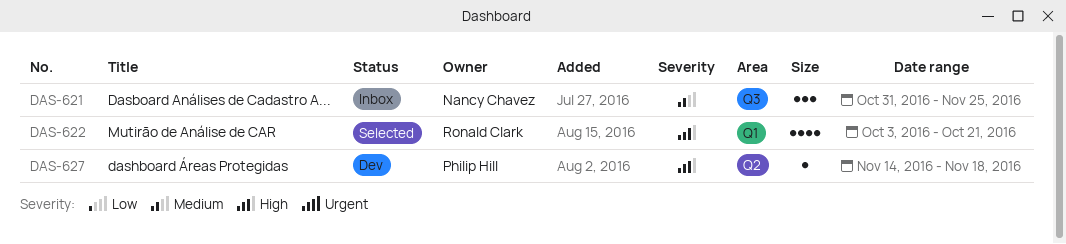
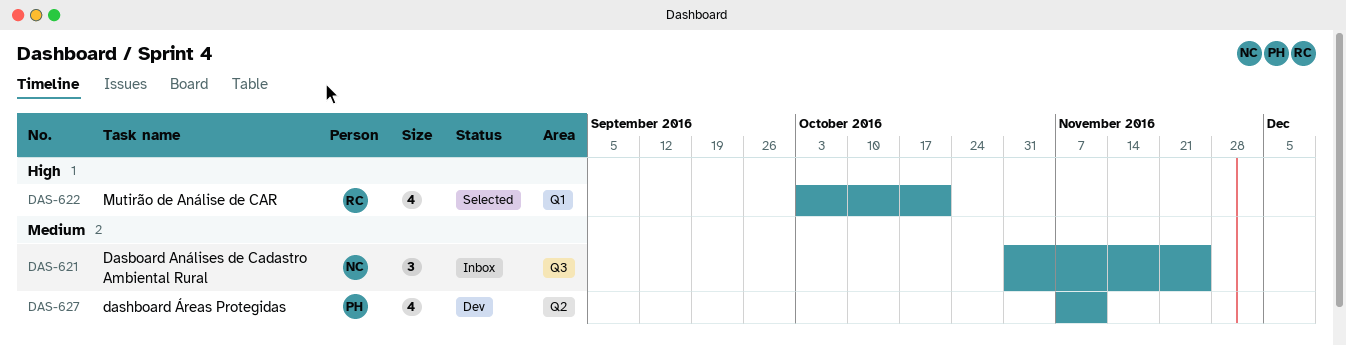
DAS-627, priority: High -> Medium
DAS-627, estimate: 1 -> 4
DAS-627, start: Nov 14 -> Nov 7
DAS-627, due: Nov 18 -> Nov 11

